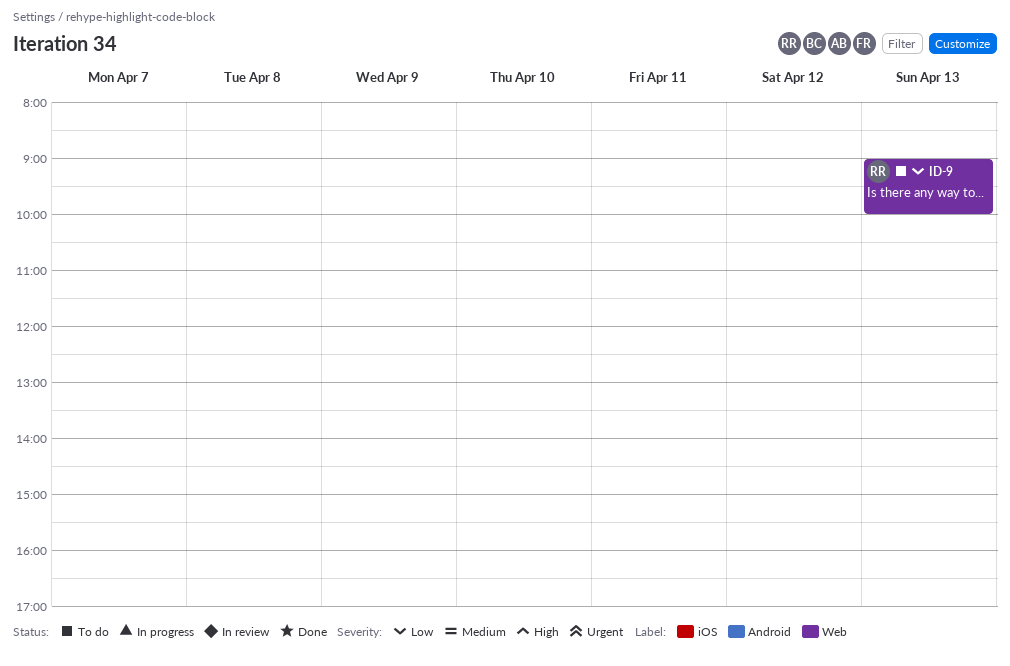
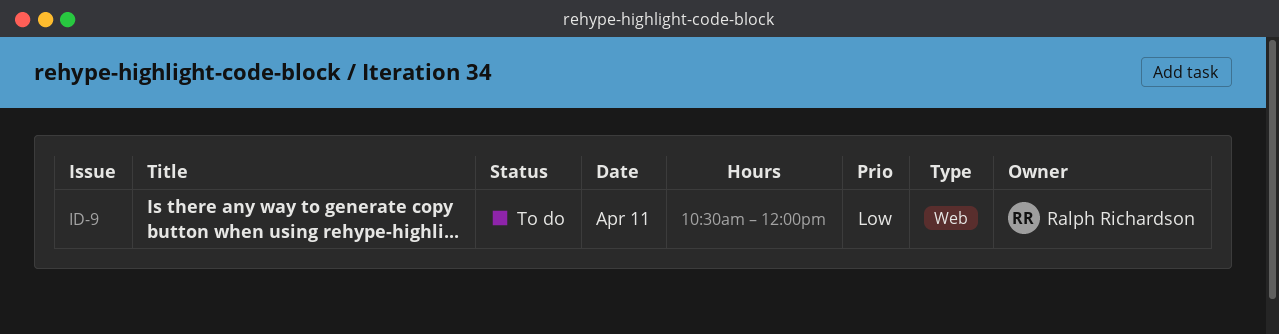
ID-9, day: Apr 13 -> Apr 11
ID-9, begins: 09:00 -> 10:30
ID-9, ends: 10:00 -> 12:00

